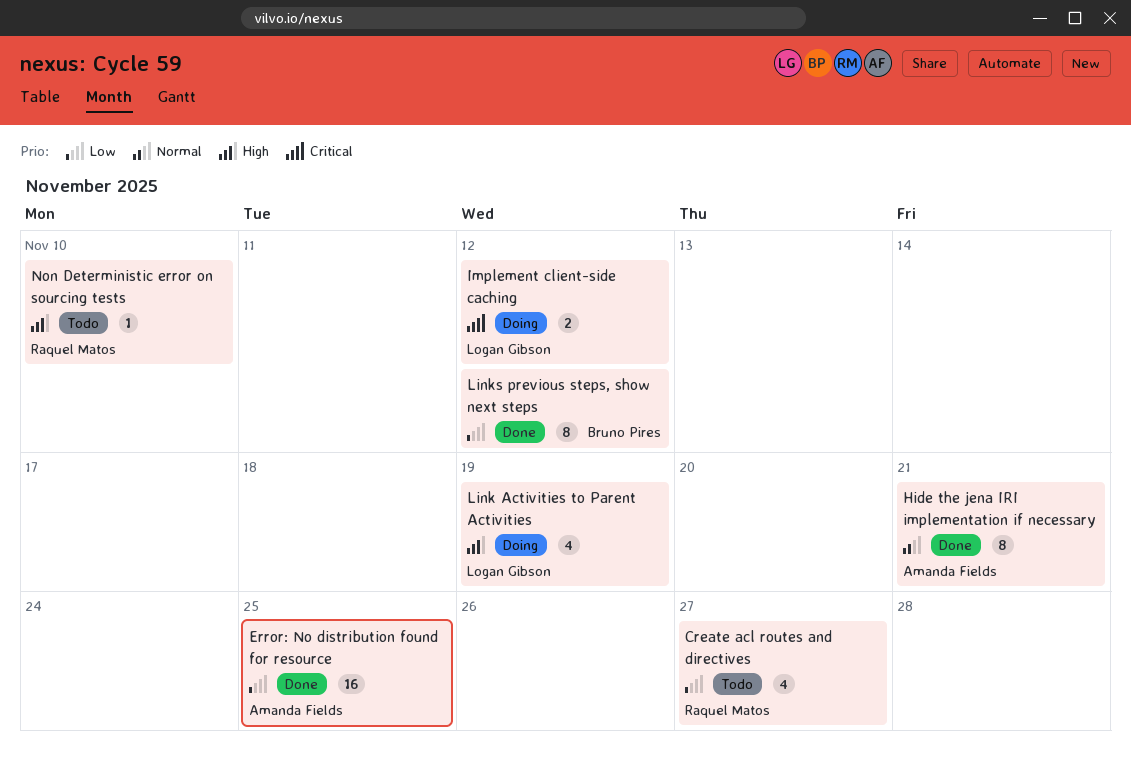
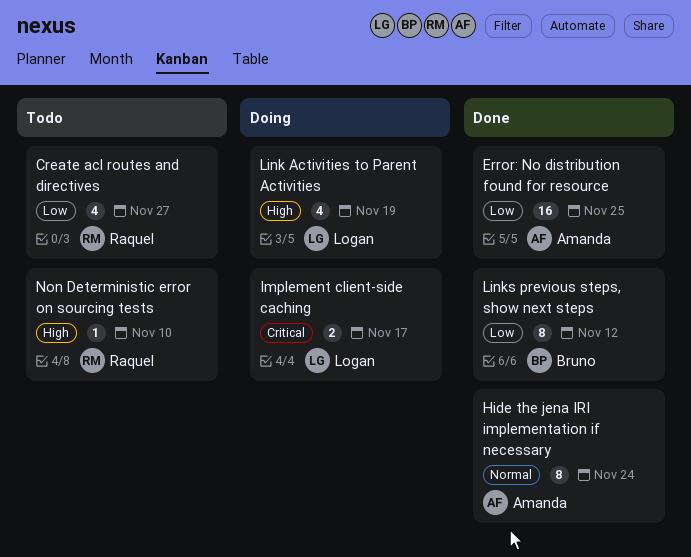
Hide the jena IRI implementation if necessary, due: Nov 21 -> Nov 24
Implement client-side caching, due: Nov 12 -> Nov 17

